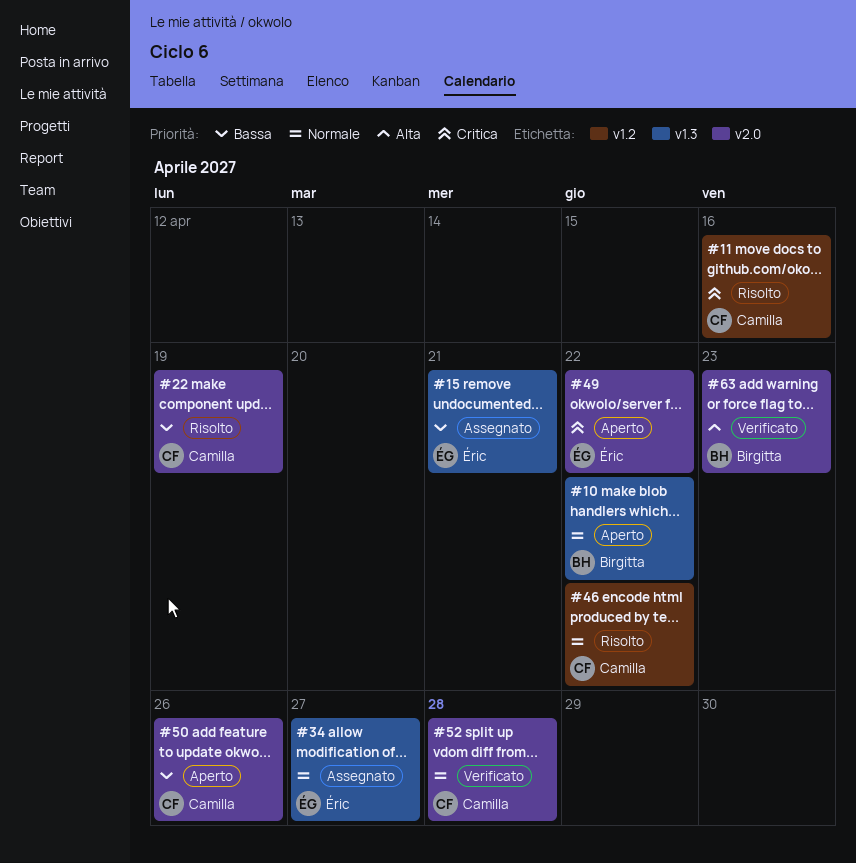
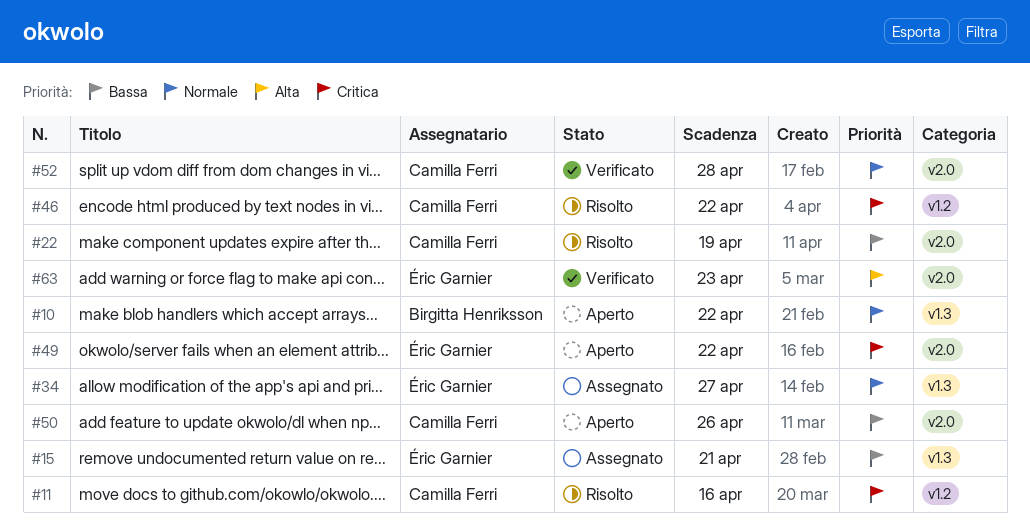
#46, priority: Normale -> Critica
#63, owner: Birgitta Henriksson -> Éric Garnier

